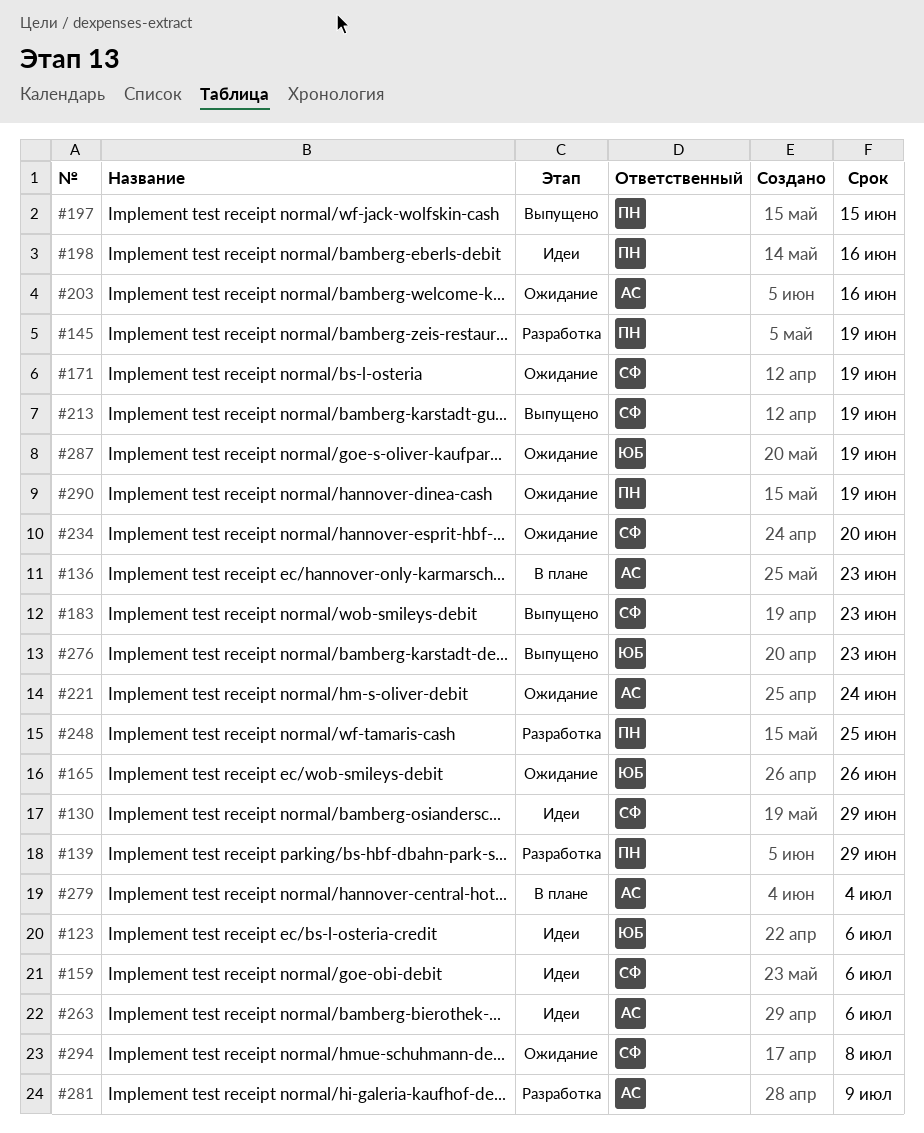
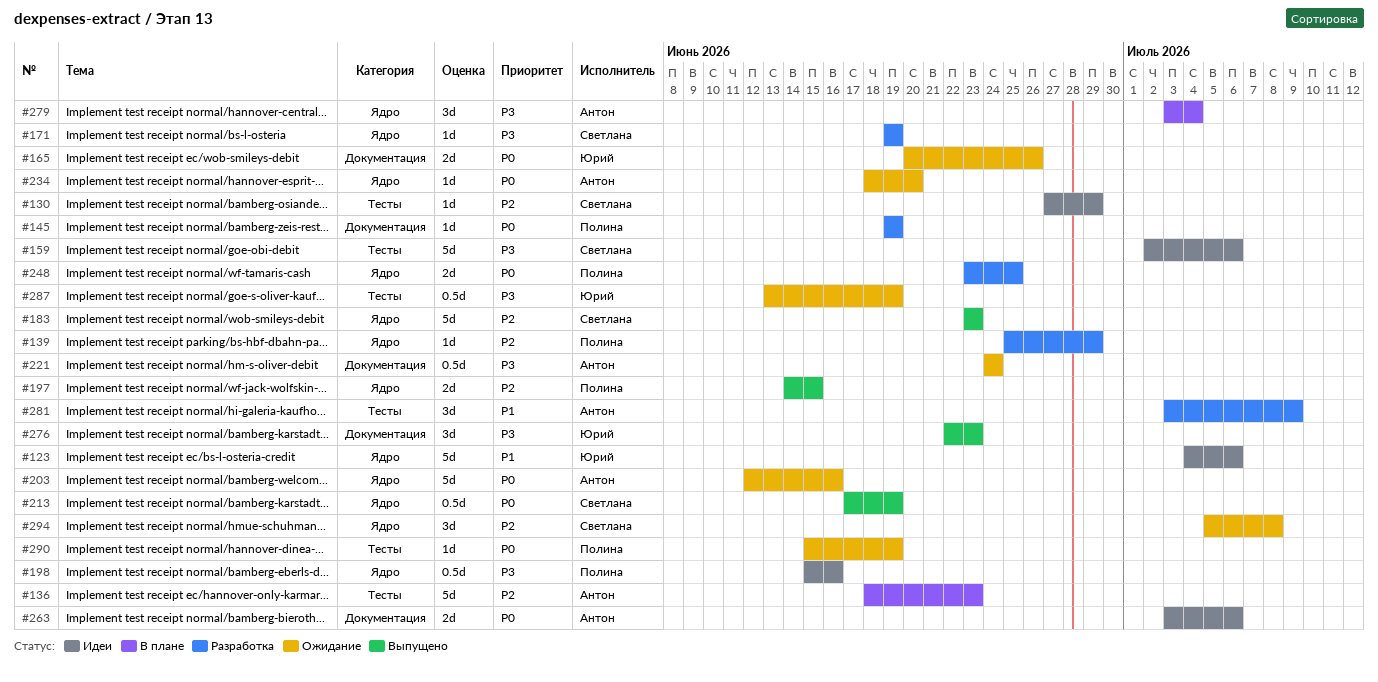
#171, status: Ожидание -> Разработка
#234, owner: Светлана -> Антон

